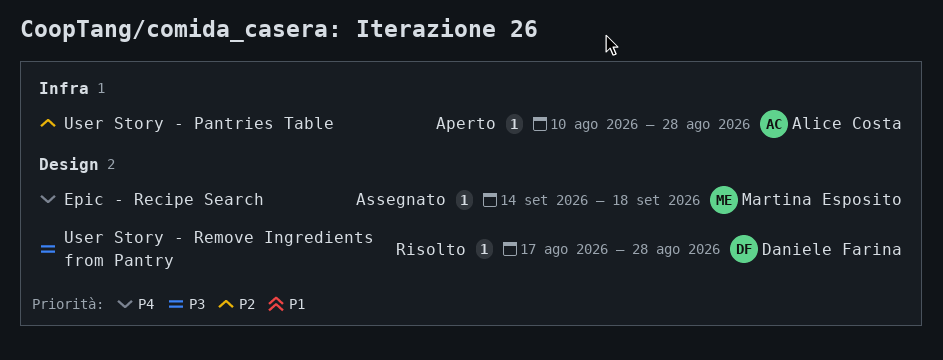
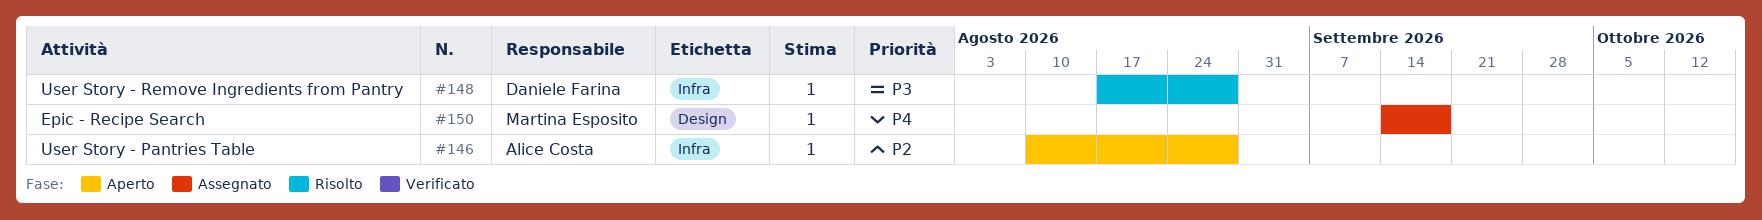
User Story - Remove Ingredients from Pantry, label: Design -> Infra

